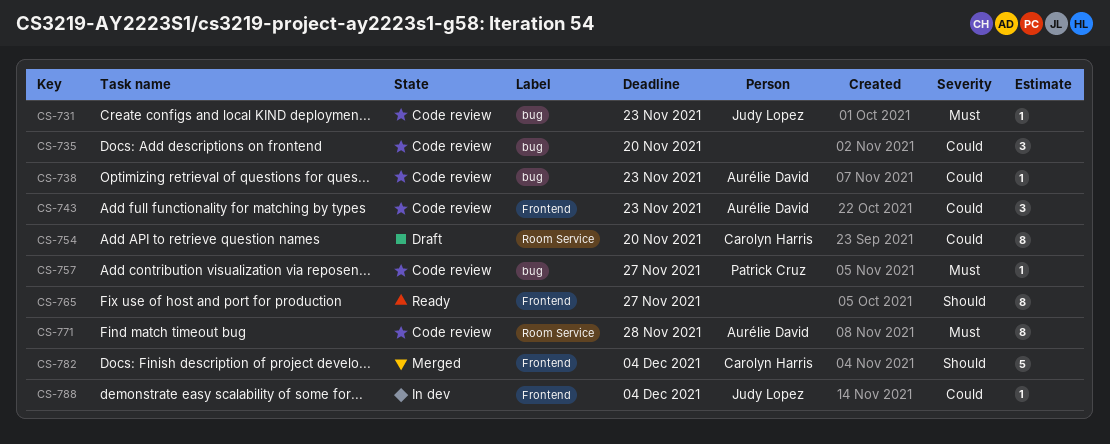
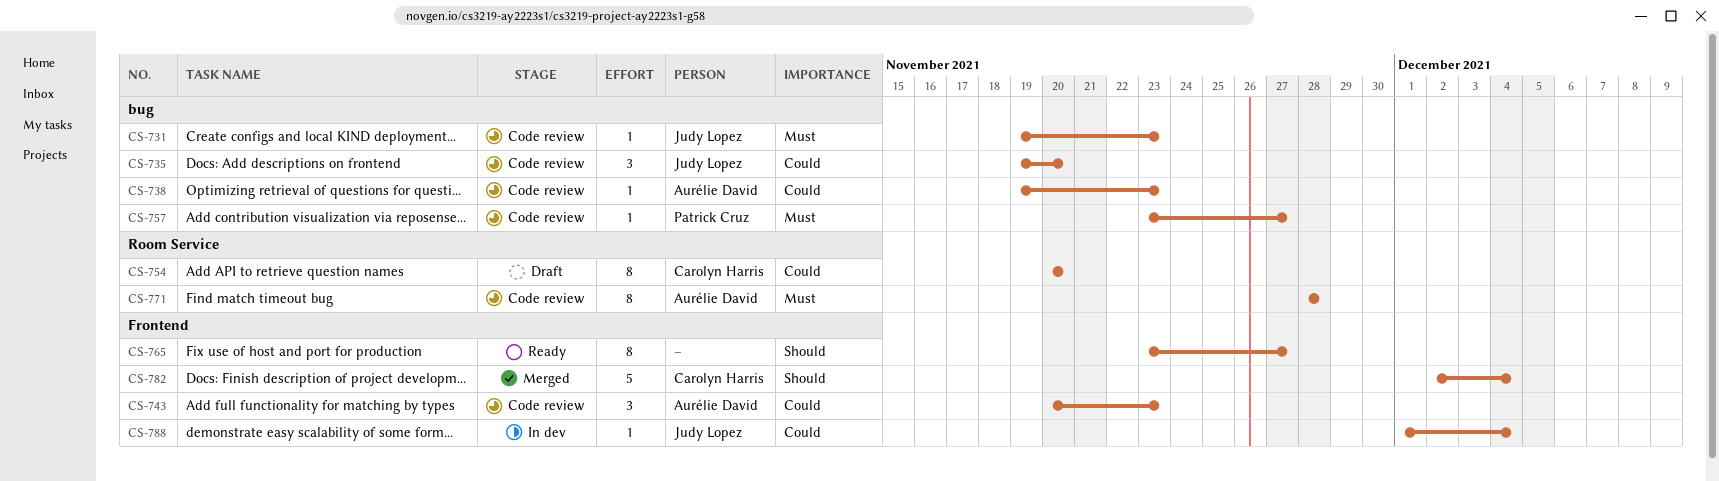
CS-735, owner: none -> Judy Lopez

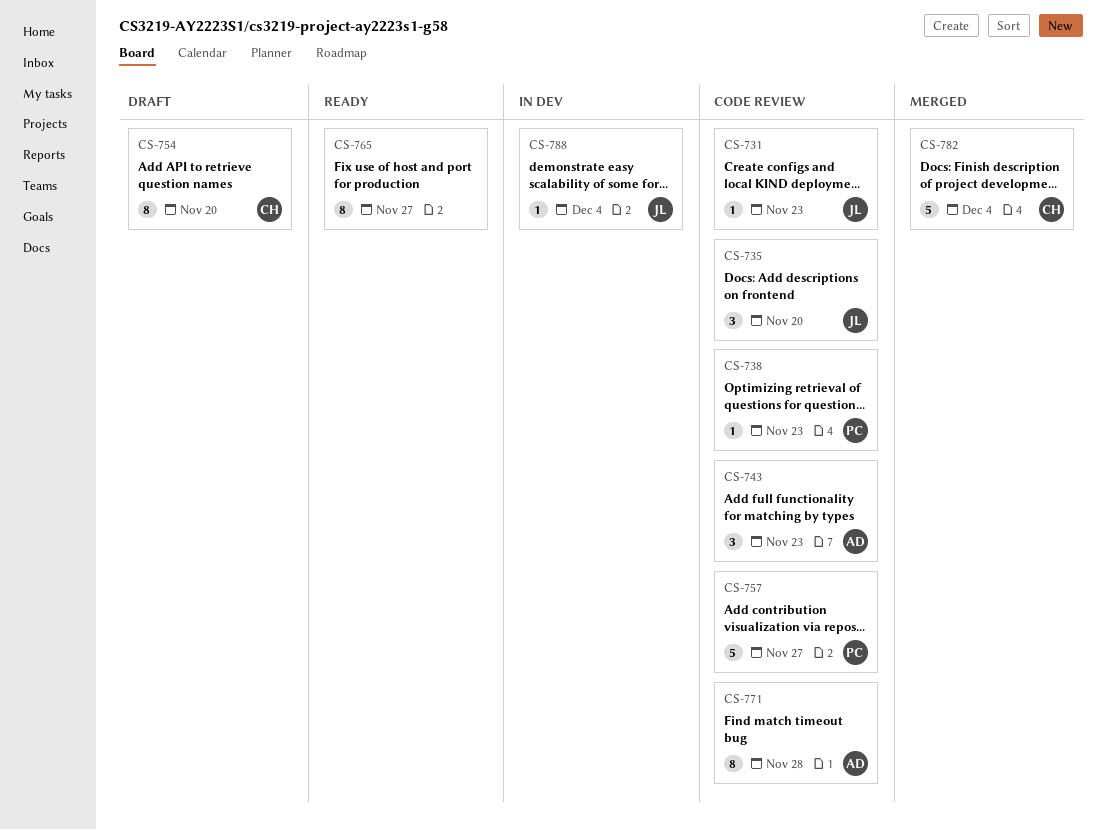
CS-738, owner: Aurélie David -> Patrick Cruz
CS-757, estimate: 1 -> 5

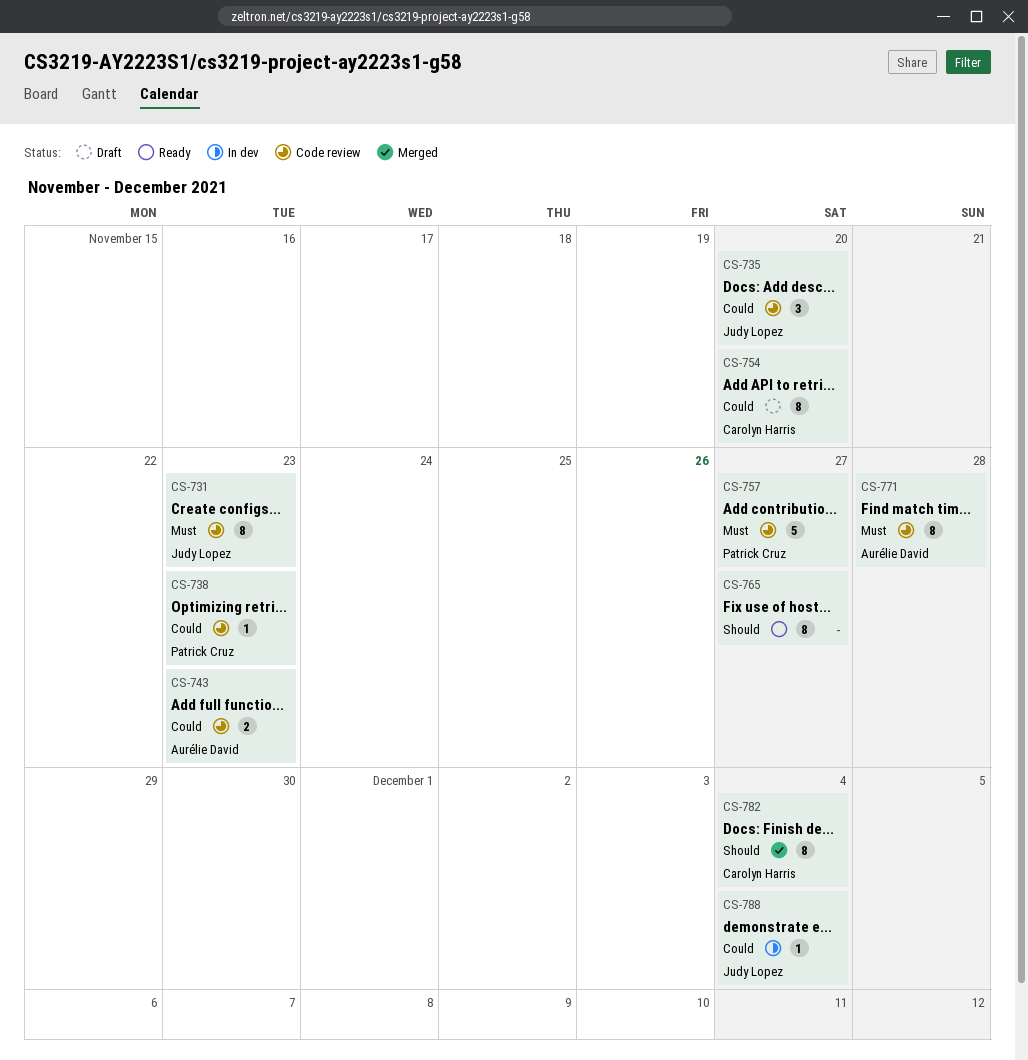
CS-731, estimate: 1 -> 8
CS-743, estimate: 3 -> 2
CS-782, estimate: 5 -> 8

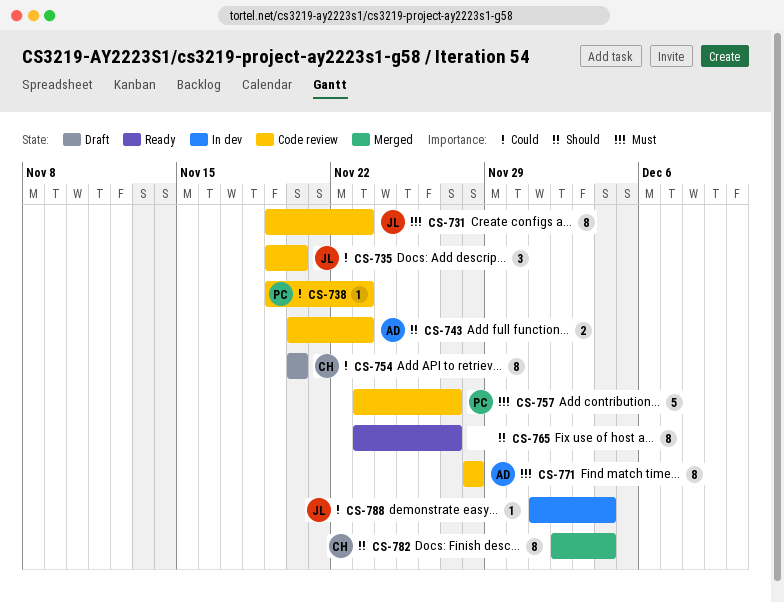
CS-743, priority: Could -> Should

